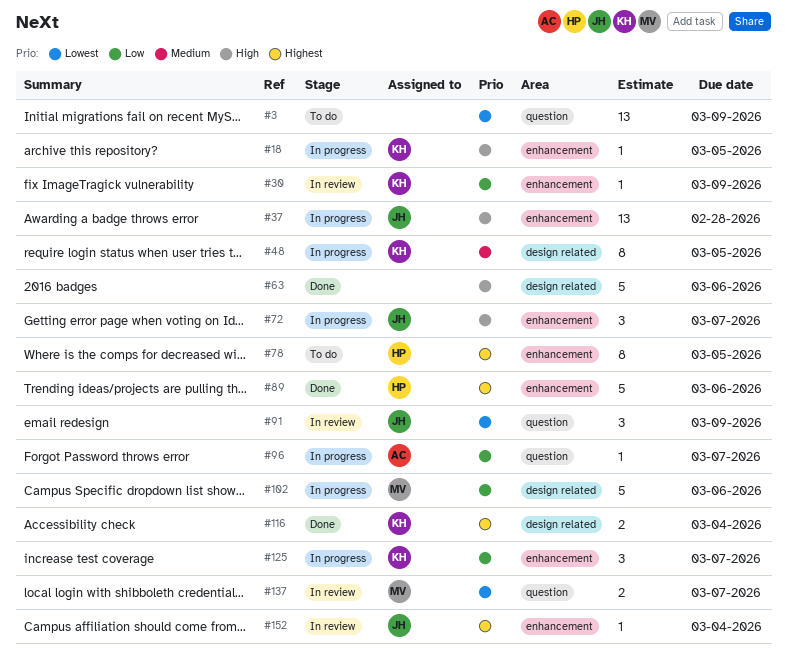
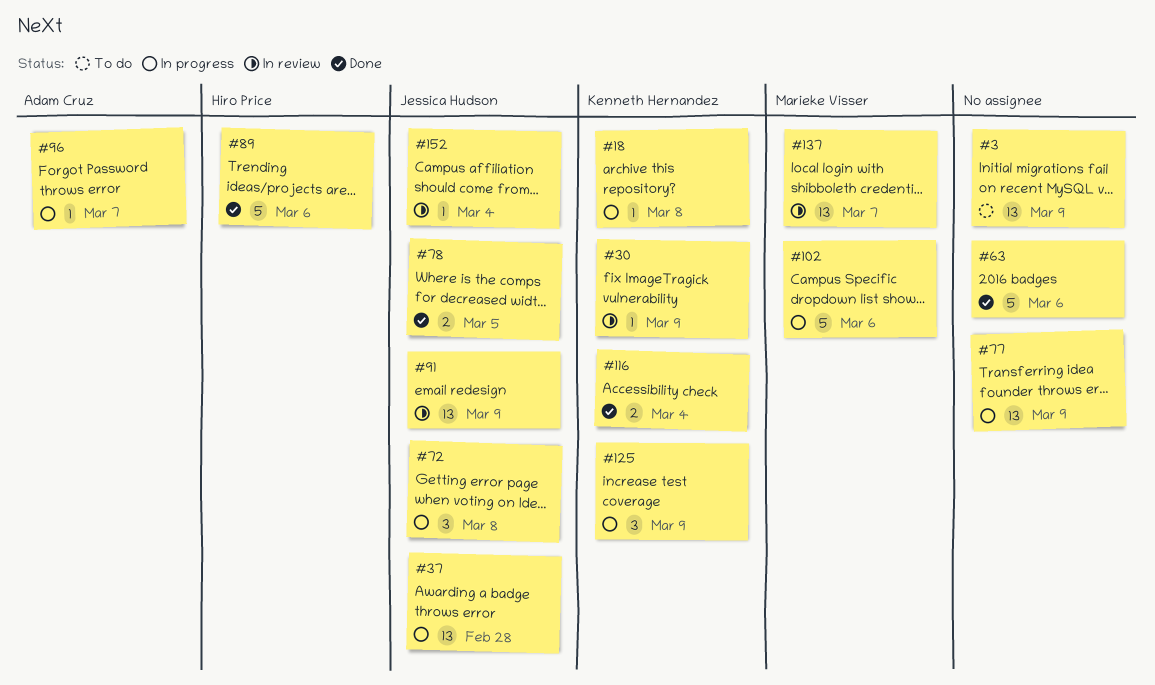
#18, due: Mar 5 -> Mar 8
#48: present -> none
#72, due: Mar 7 -> Mar 8
#77: none -> present
#78, status: To do -> Done
#78, owner: Hiro Price -> Jessica Hudson
#78, estimate: 8 -> 2
#91, estimate: 3 -> 13
#125, due: Mar 7 -> Mar 9
#137, estimate: 2 -> 13

